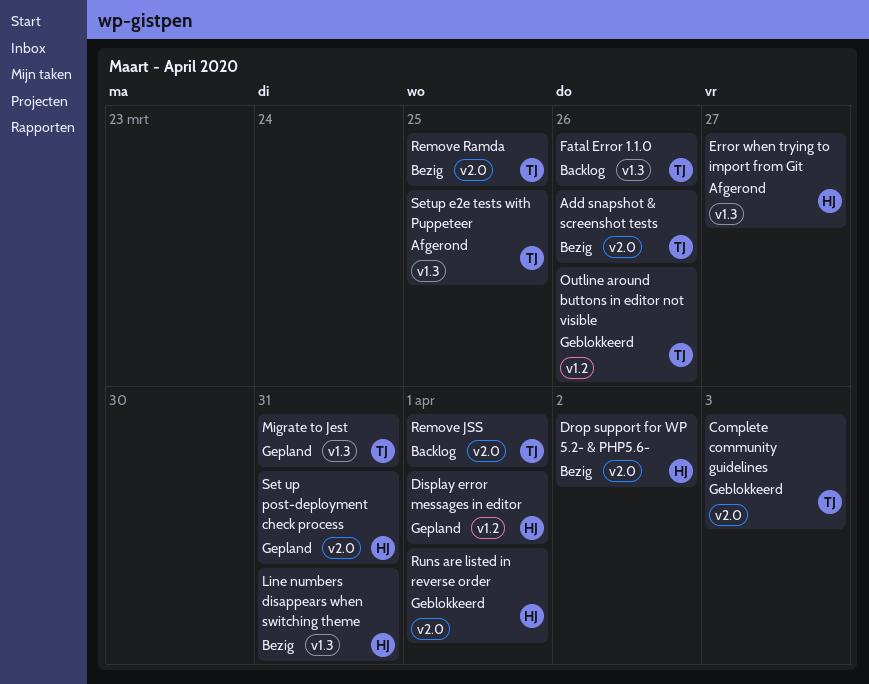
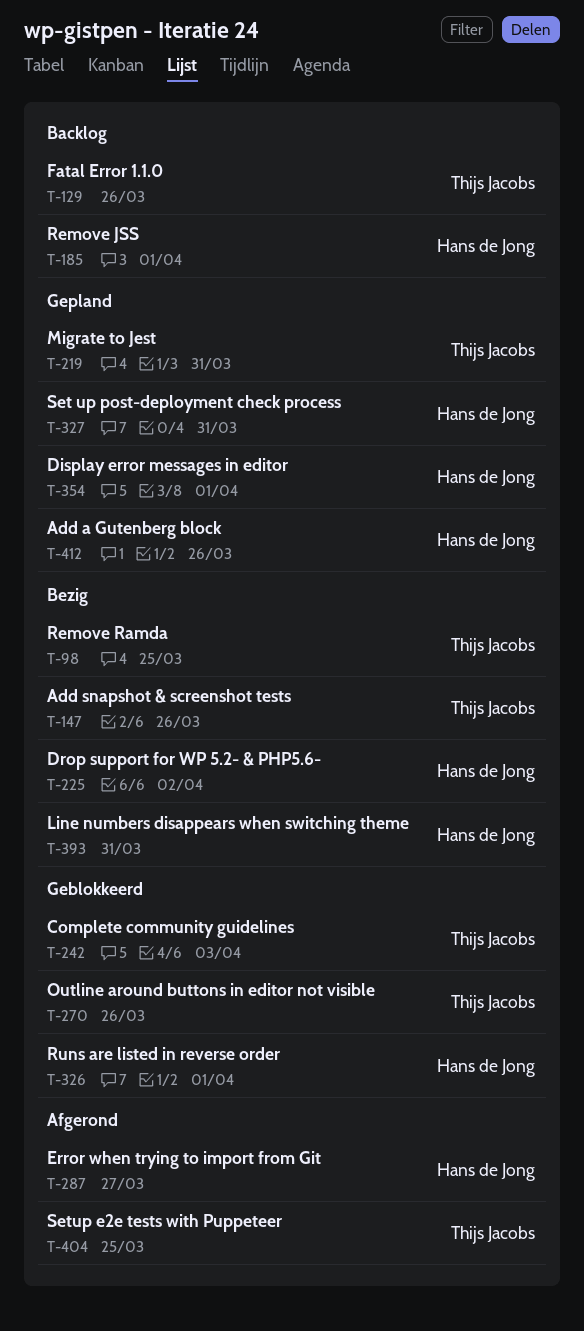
Add a Gutenberg block: none -> present
Remove JSS, owner: Thijs Jacobs -> Hans de Jong

